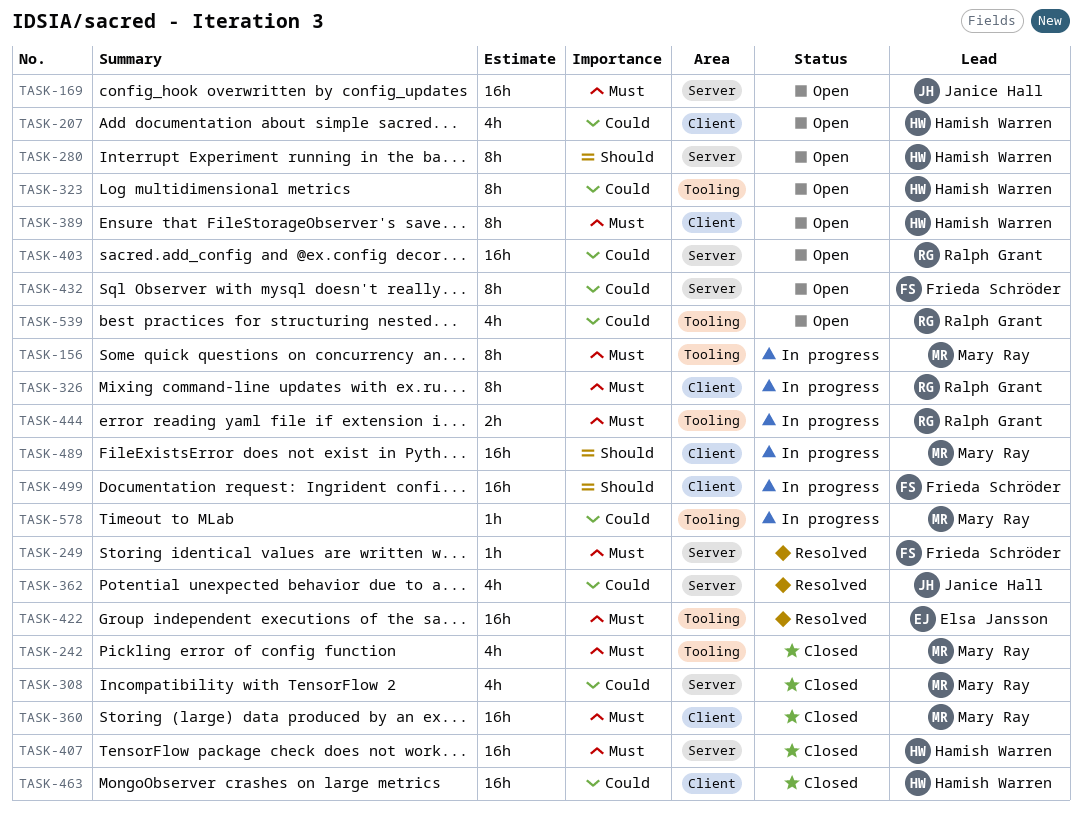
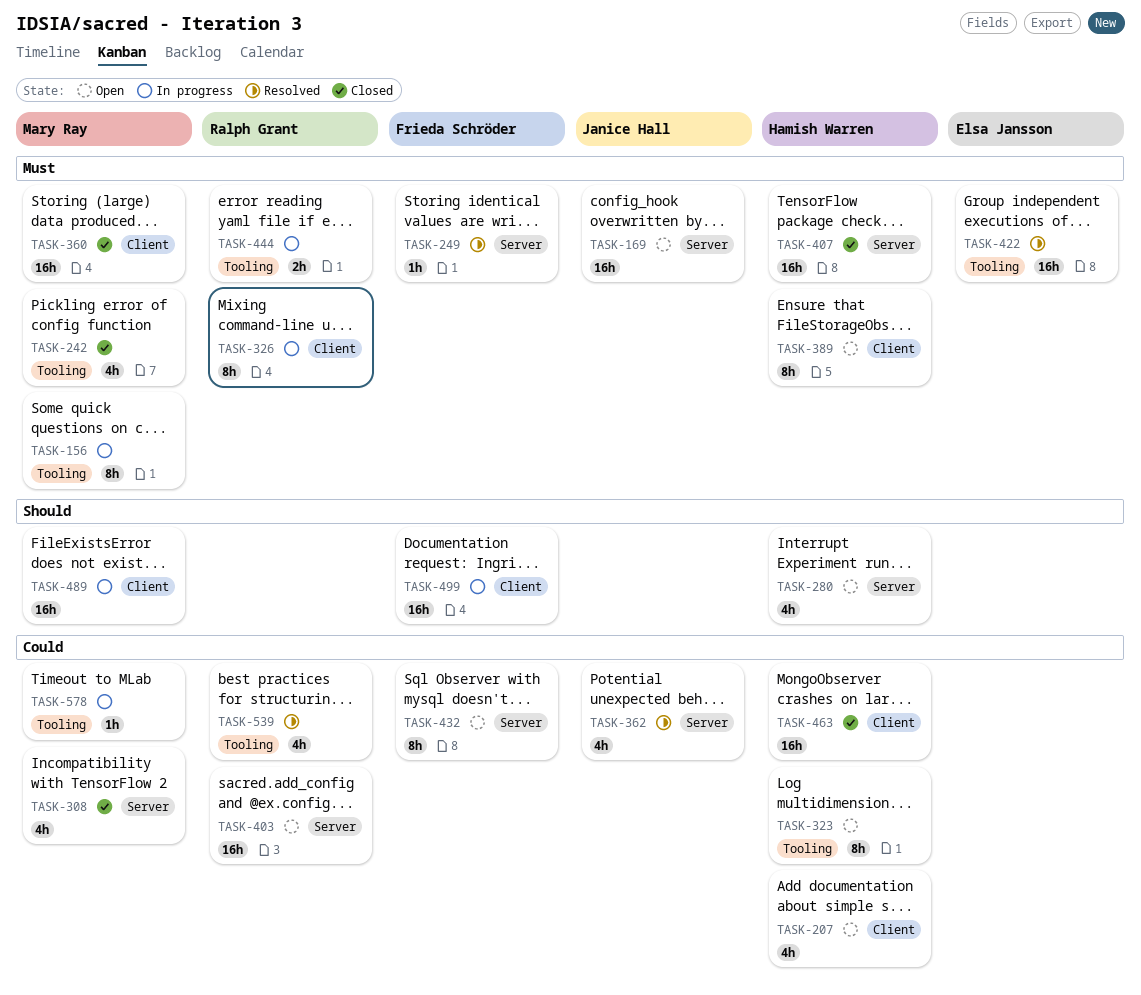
TASK-280, estimate: 8h -> 4h
TASK-539, status: Open -> Resolved

